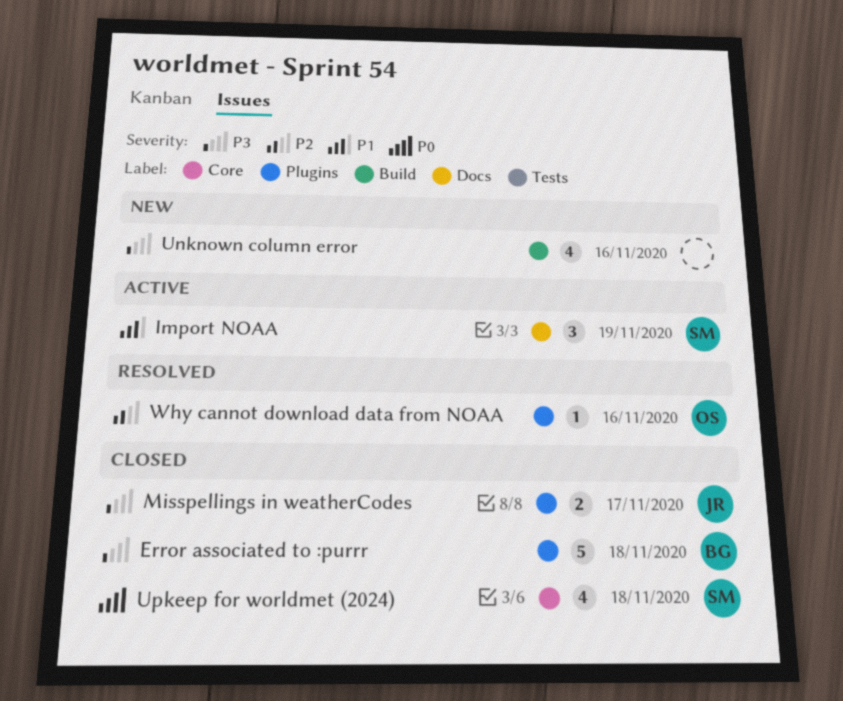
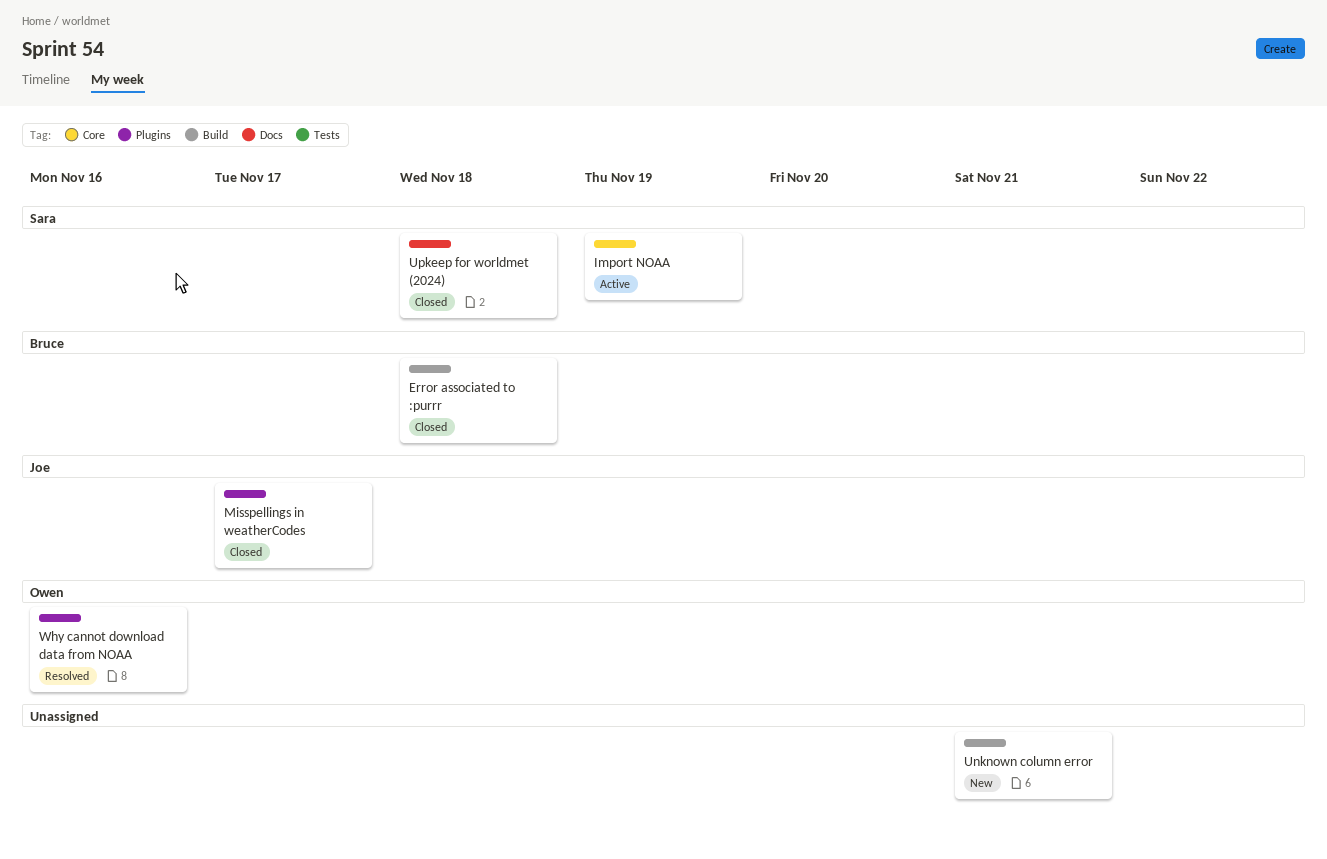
Error associated to :purrr, label: Plugins -> Build
Import NOAA, label: Docs -> Core
Unknown column error, due: Nov 16 -> Nov 21
Upkeep for worldmet (2024), label: Core -> Docs

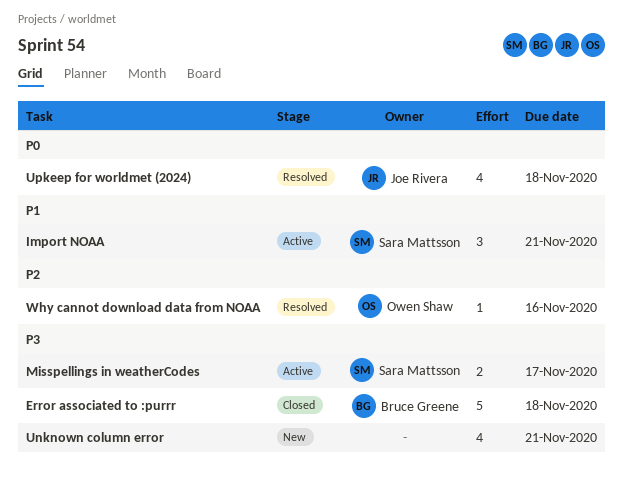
Import NOAA, due: Nov 19 -> Nov 21
Misspellings in weatherCodes, status: Closed -> Active
Misspellings in weatherCodes, owner: Joe Rivera -> Sara Mattsson
Upkeep for worldmet (2024), status: Closed -> Resolved
Upkeep for worldmet (2024), owner: Sara Mattsson -> Joe Rivera

